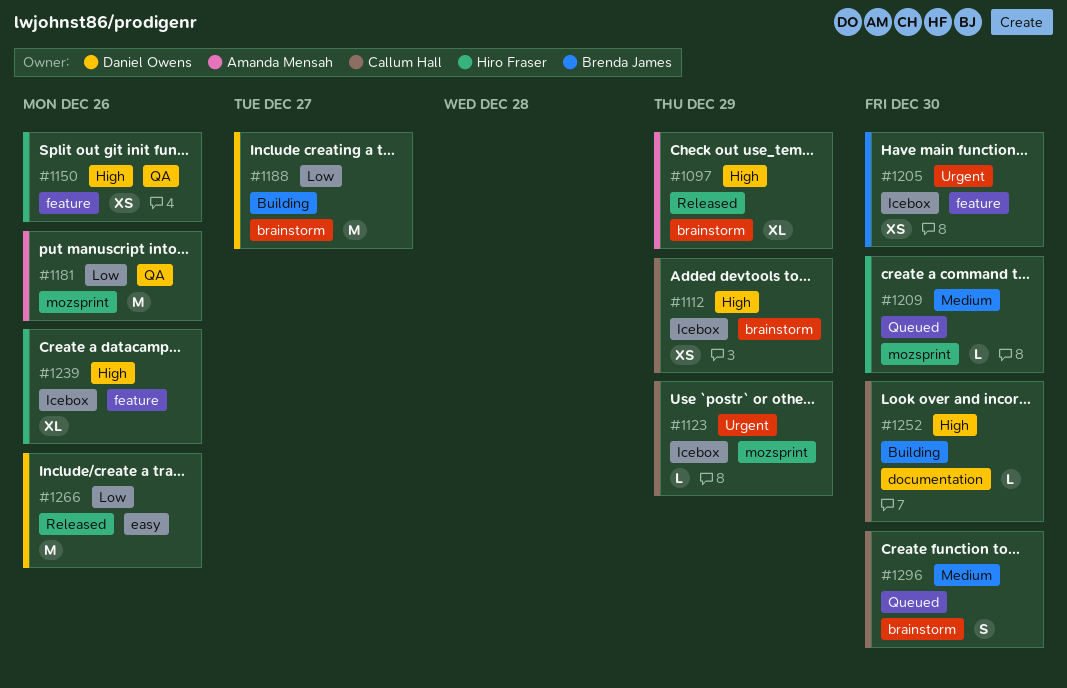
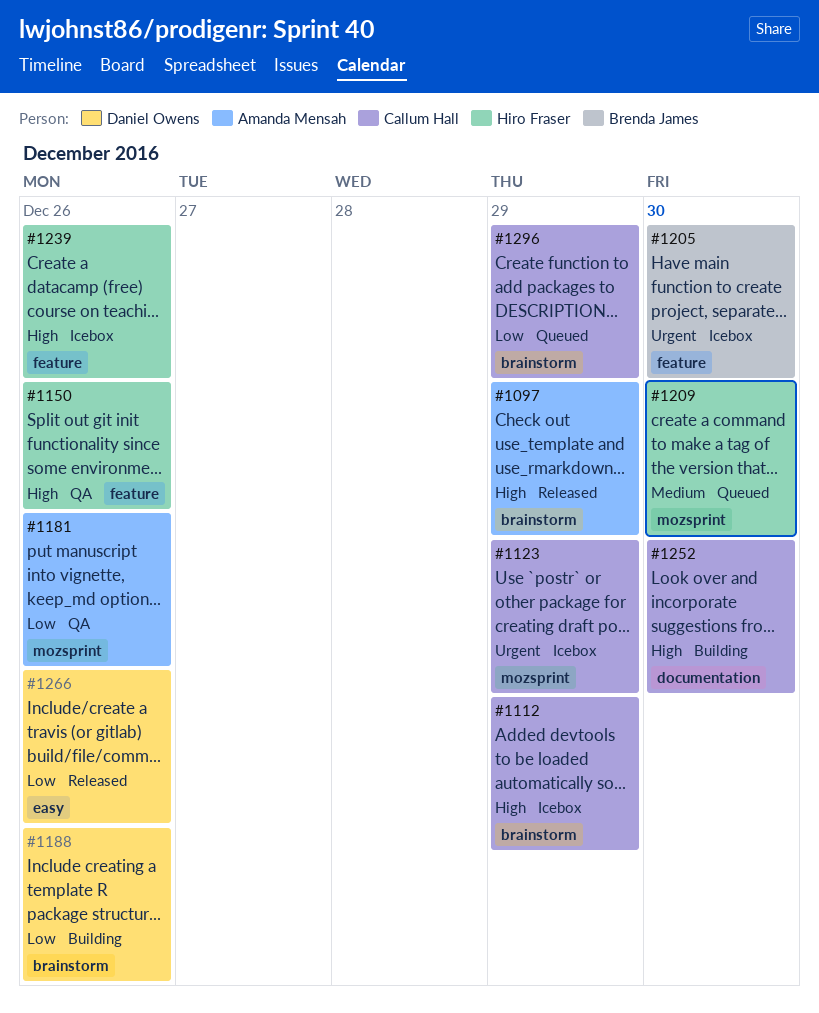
#1188, due: Dec 27 -> Dec 26
#1296, priority: Medium -> Low
#1296, due: Dec 30 -> Dec 29

